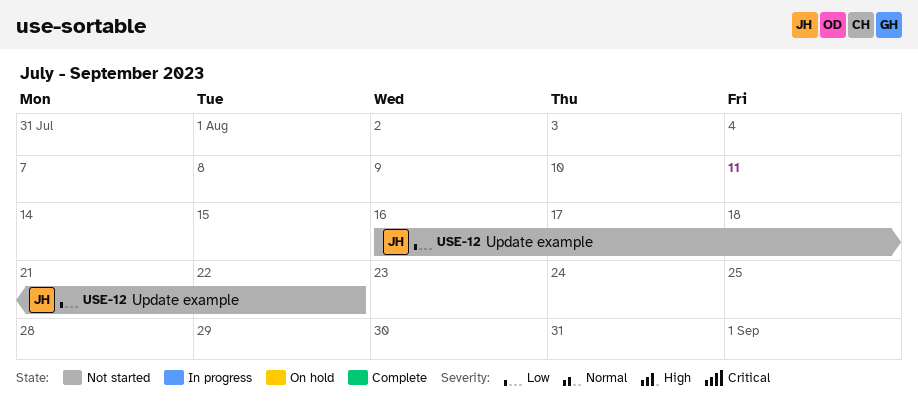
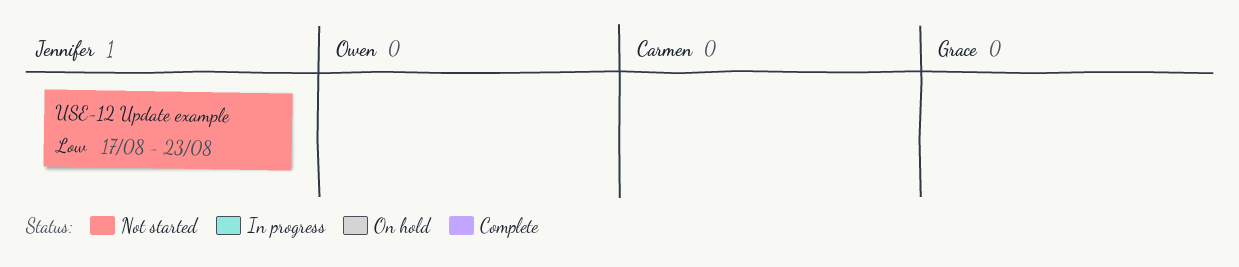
USE-12, start: Aug 16 -> Aug 17
USE-12, due: Aug 22 -> Aug 23

